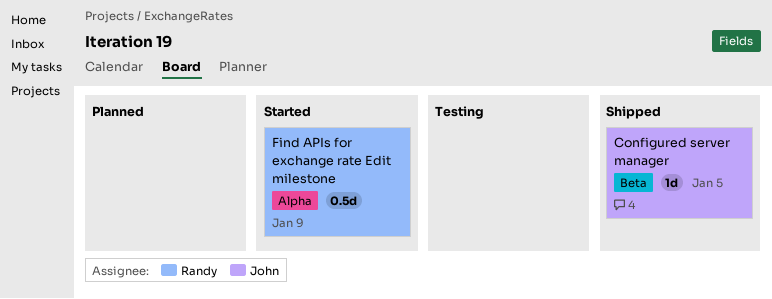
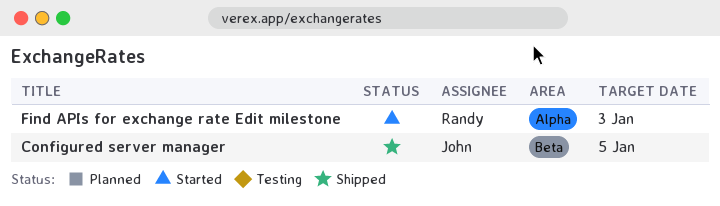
Find APIs for exchange rate Edit milestone, due: Jan 9 -> Jan 3

